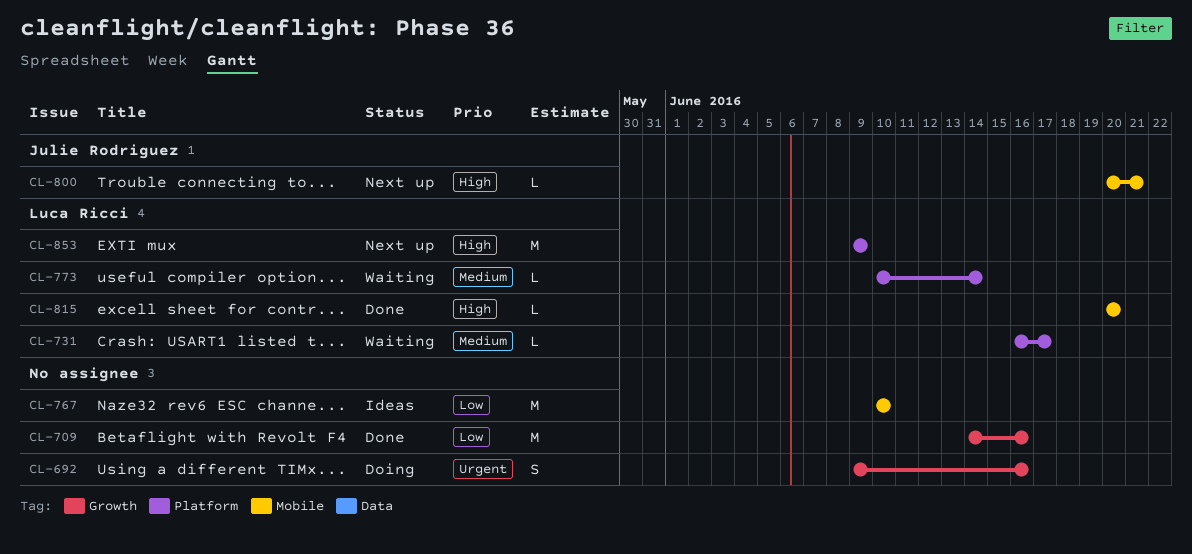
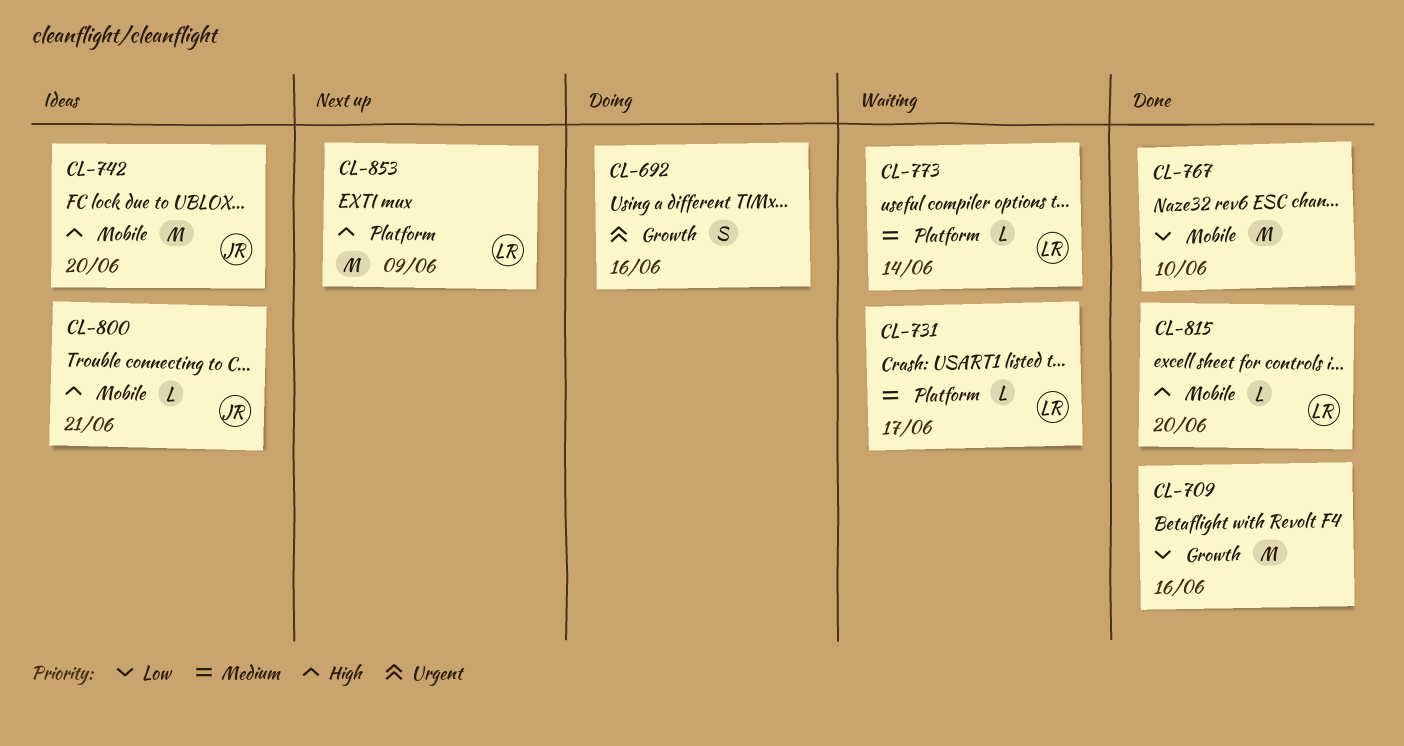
CL-742: none -> present
CL-767, status: Ideas -> Done
CL-800, status: Next up -> Ideas

